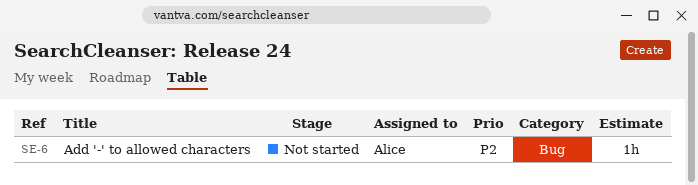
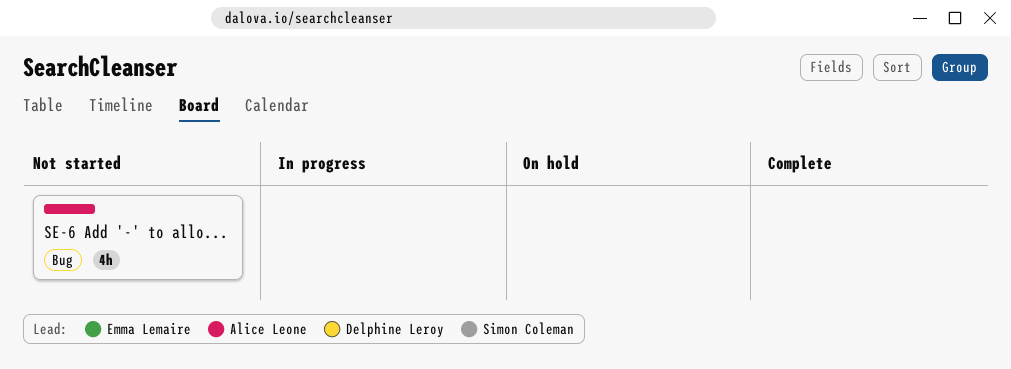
SE-6, estimate: 1h -> 4h

